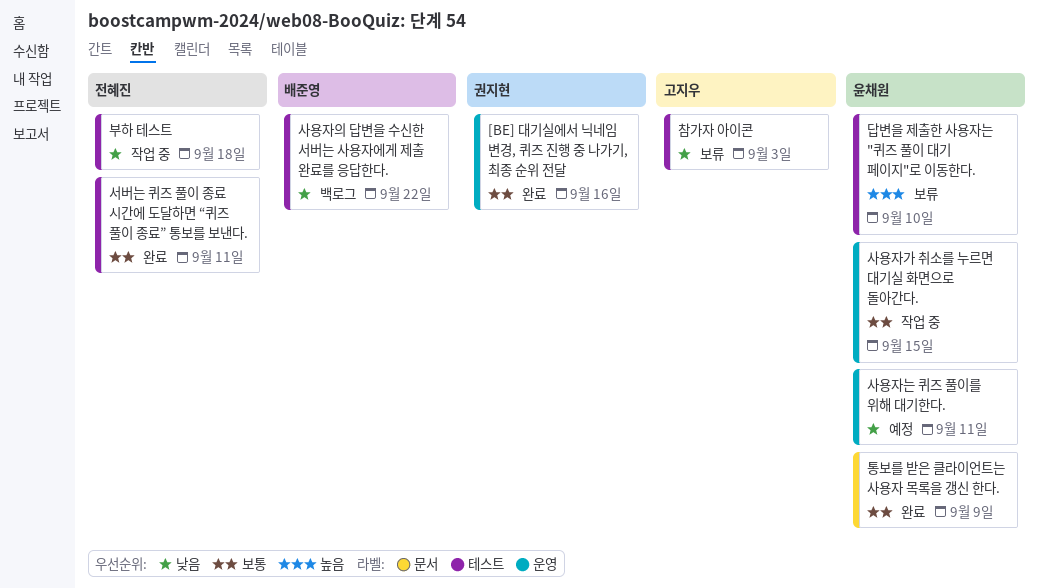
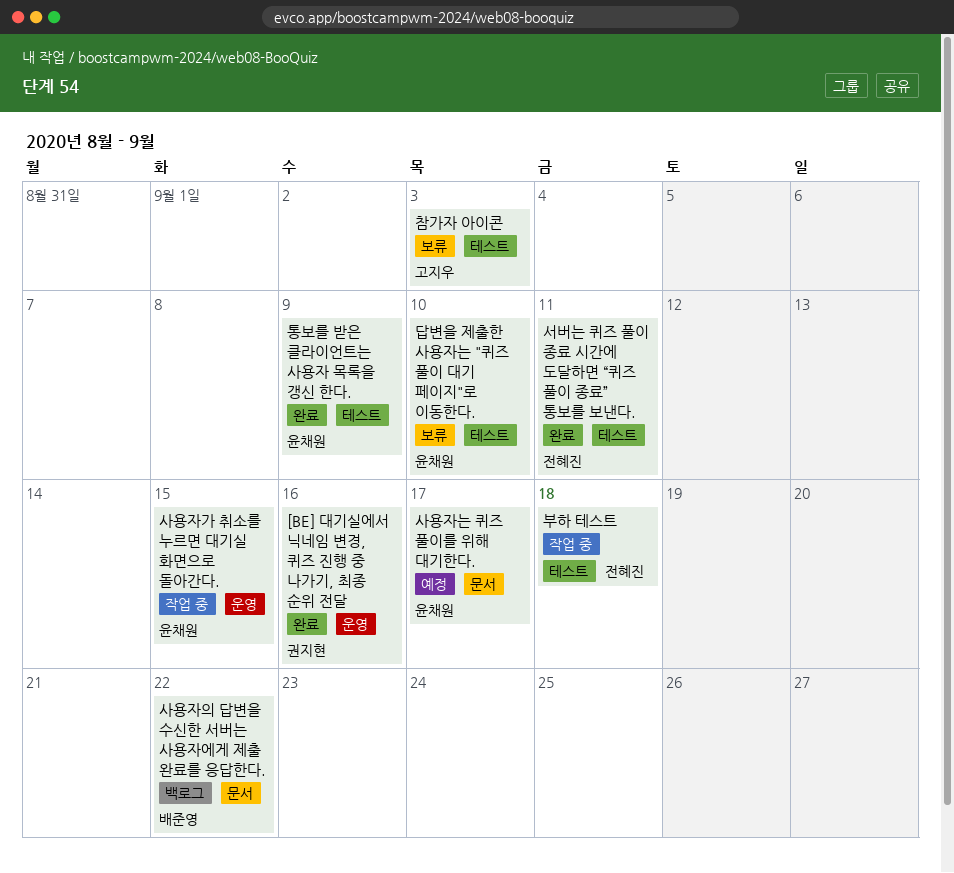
사용자는 퀴즈 풀이를 위해 대기한다., label: 운영 -> 문서
사용자는 퀴즈 풀이를 위해 대기한다., due: Sep 11 -> Sep 17
사용자의 답변을 수신한 서버는 사용자에게 제출 완료를 응답한다., label: 테스트 -> 문서
통보를 받은 클라이언트는 사용자 목록을 갱신 한다., label: 문서 -> 테스트

